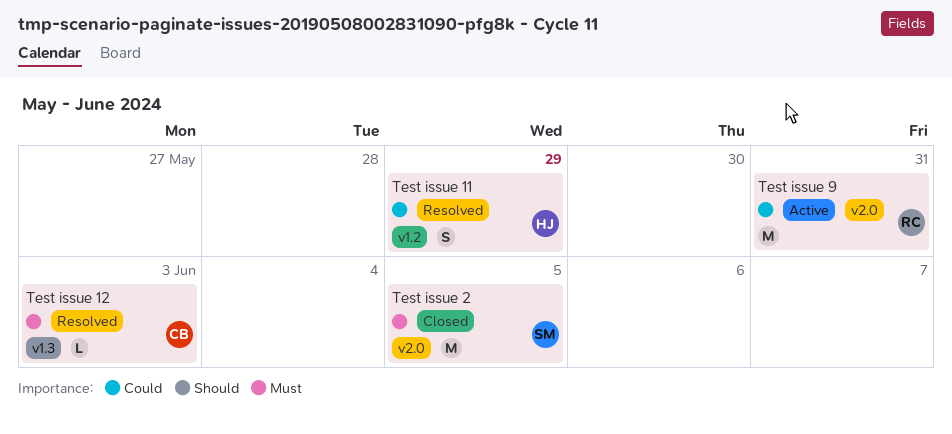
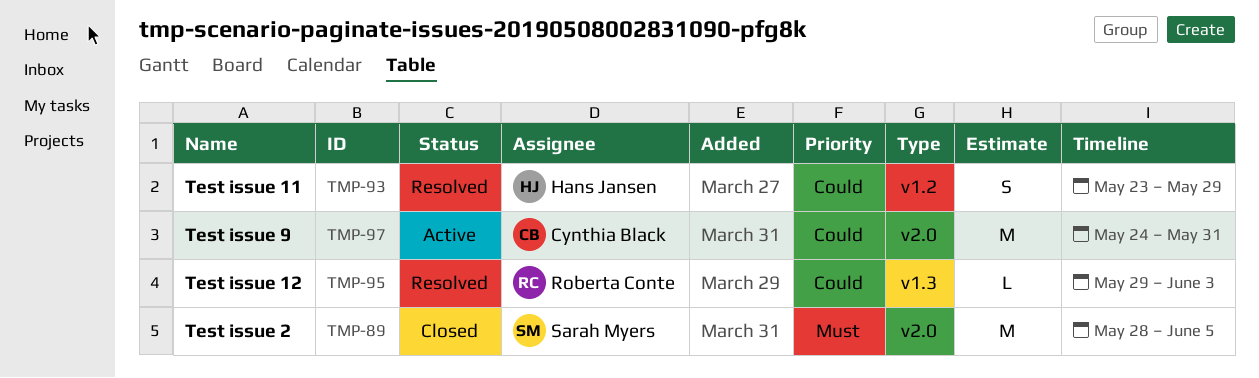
Test issue 12, owner: Cynthia Black -> Roberta Conte
Test issue 12, priority: Must -> Could
Test issue 9, owner: Roberta Conte -> Cynthia Black

